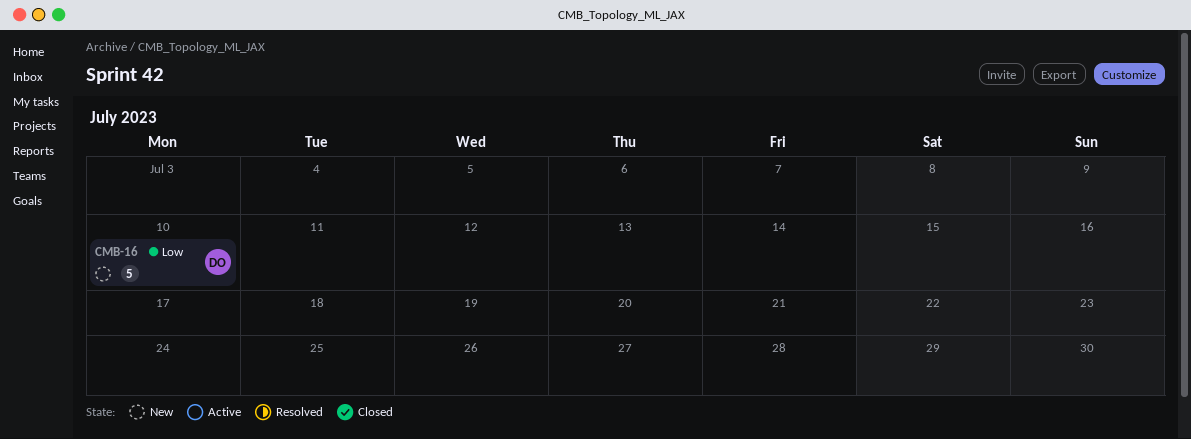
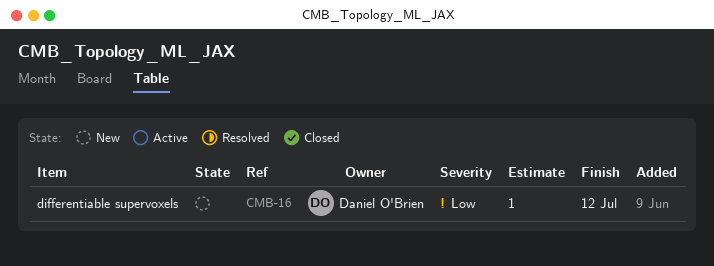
CMB-16, estimate: 5 -> 1
CMB-16, due: Jul 10 -> Jul 12

